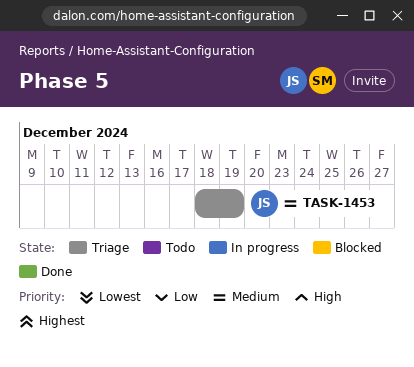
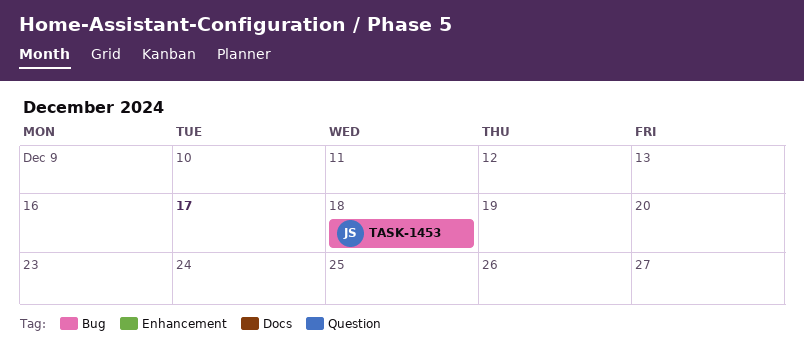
TASK-1453, due: Dec 19 -> Dec 18

